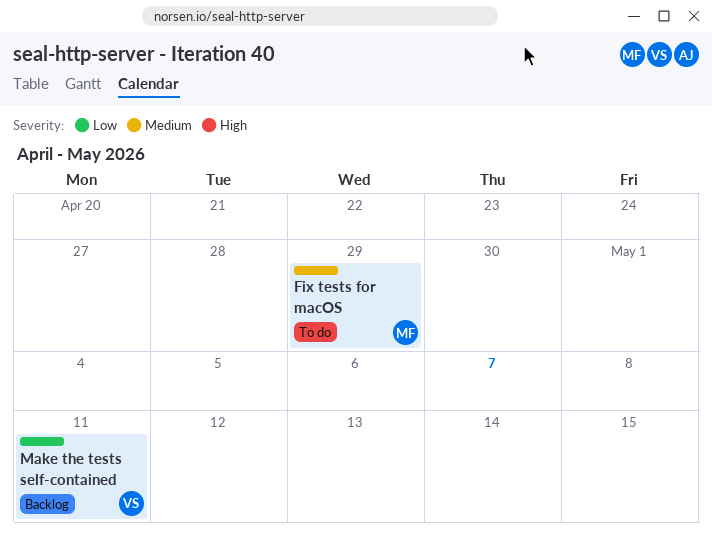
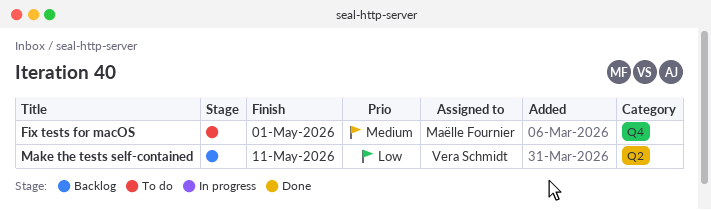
Fix tests for macOS, due: Apr 29 -> May 1

